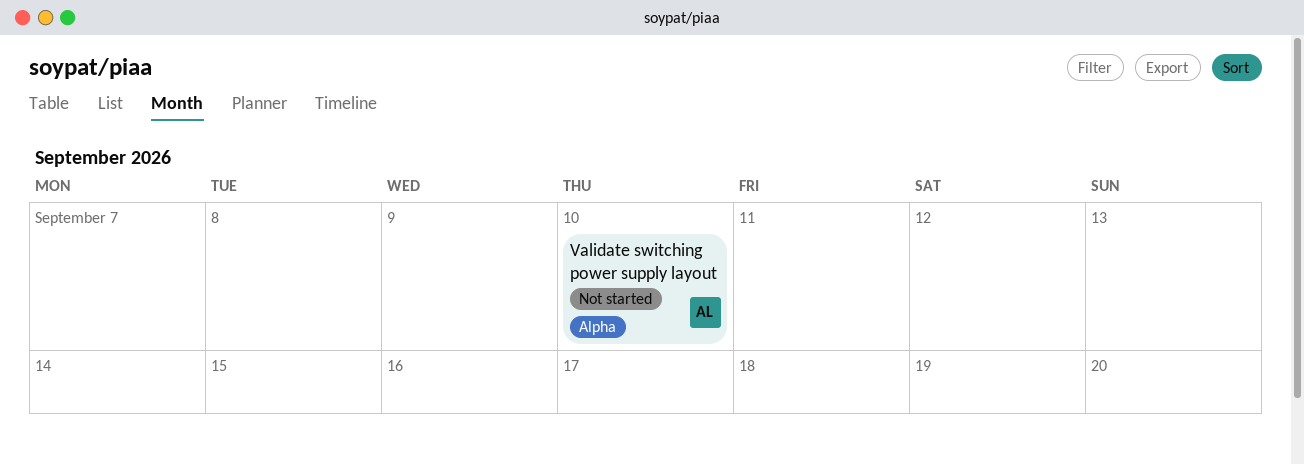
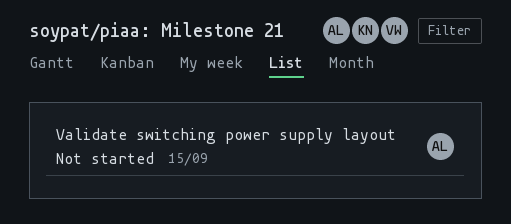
Validate switching power supply layout, due: Sep 10 -> Sep 15

